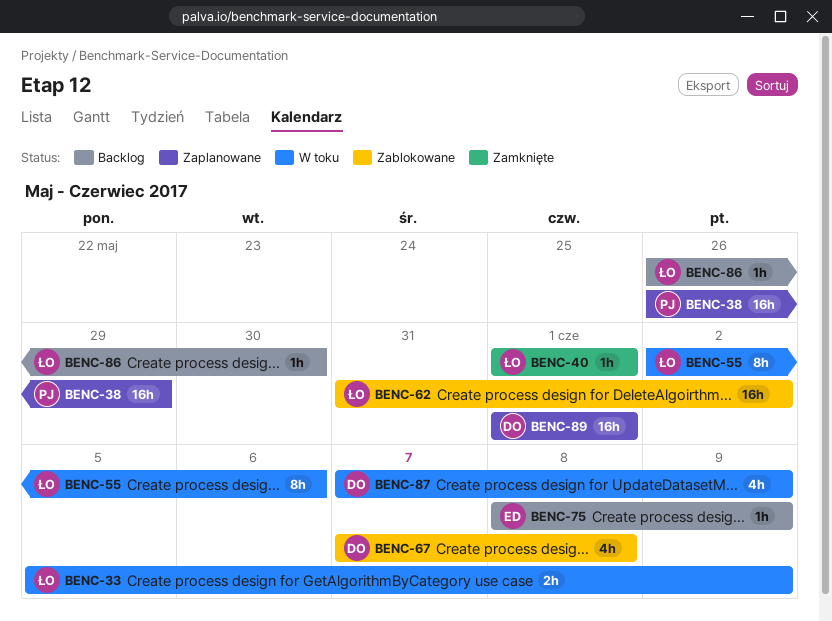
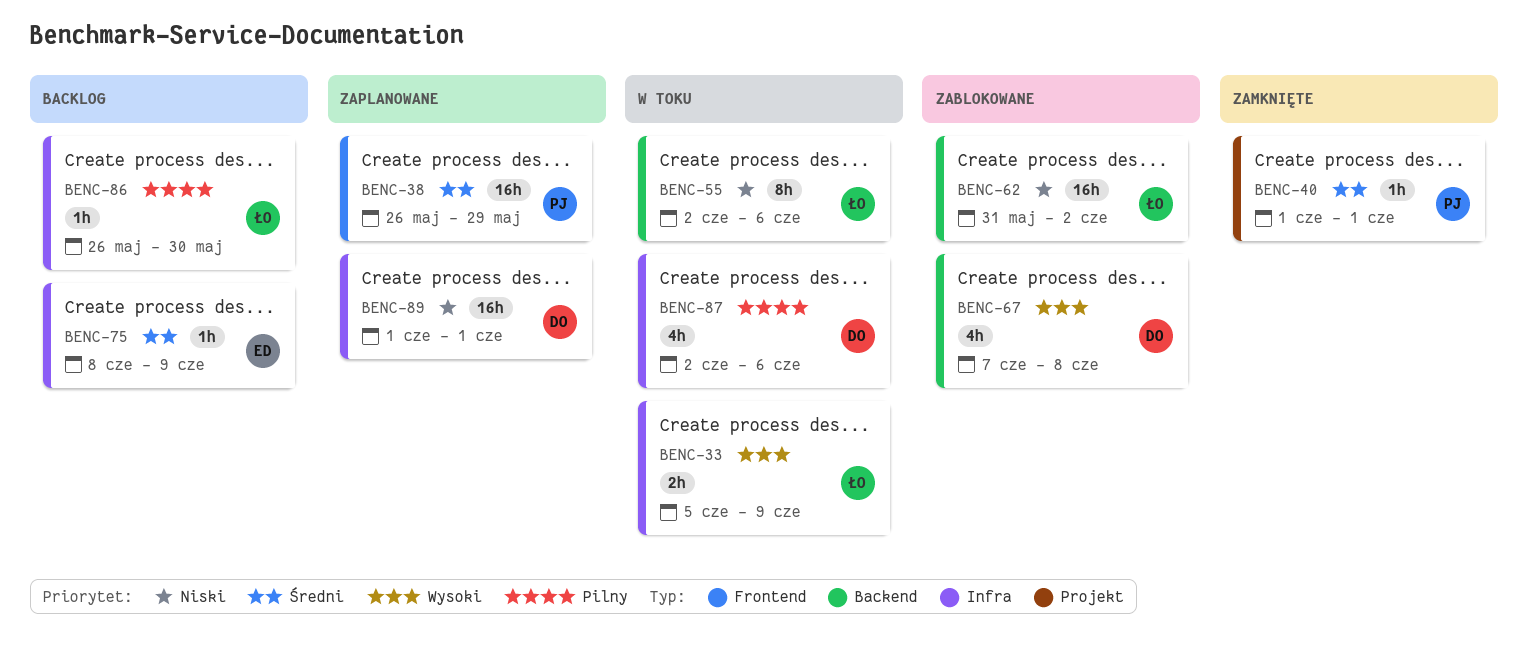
BENC-40, owner: ŁO -> PJ
BENC-87, start: Jun 7 -> Jun 2
BENC-87, due: Jun 9 -> Jun 6

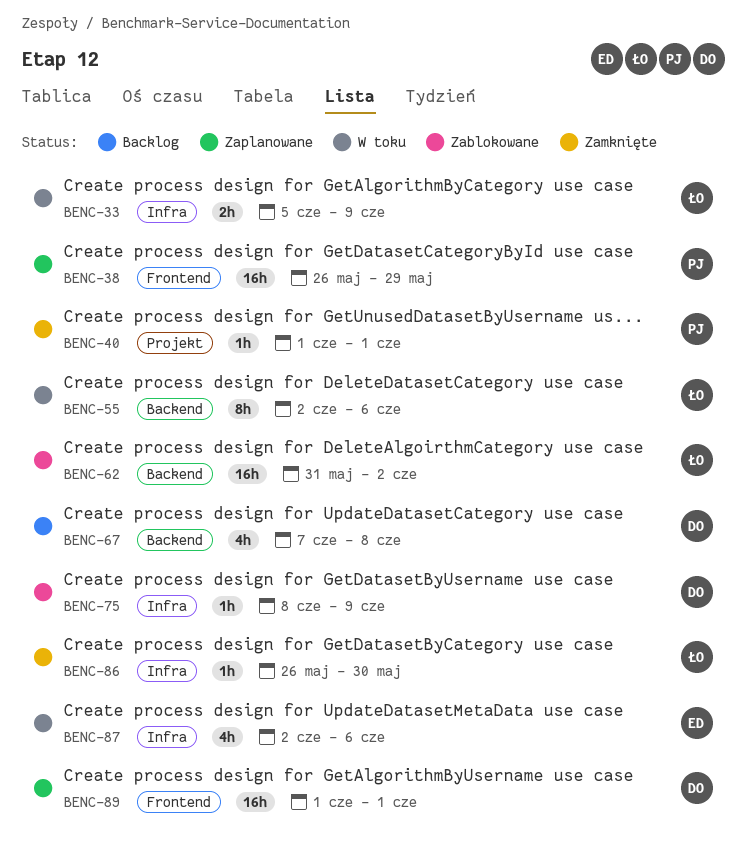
BENC-67, status: Zablokowane -> Backlog
BENC-75, status: Backlog -> Zablokowane
BENC-75, owner: ED -> DO
BENC-86, status: Backlog -> Zamknięte
BENC-87, owner: DO -> ED
BENC-89, label: Infra -> Frontend

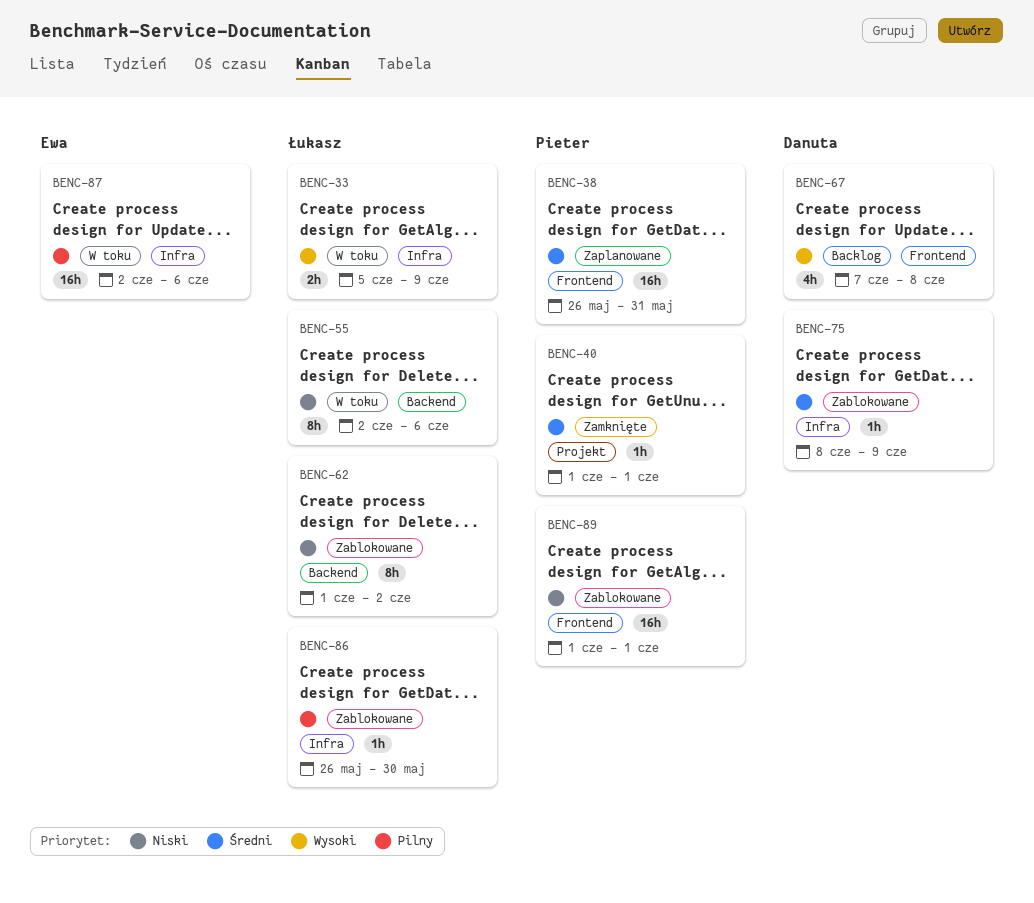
BENC-38, due: May 29 -> May 31
BENC-62, estimate: 16h -> 8h
BENC-62, start: May 31 -> Jun 1
BENC-67, label: Backend -> Frontend
BENC-86, status: Zamknięte -> Zablokowane
BENC-87, estimate: 4h -> 16h
BENC-89, status: Zaplanowane -> Zablokowane
BENC-89, owner: Danuta -> Pieter

